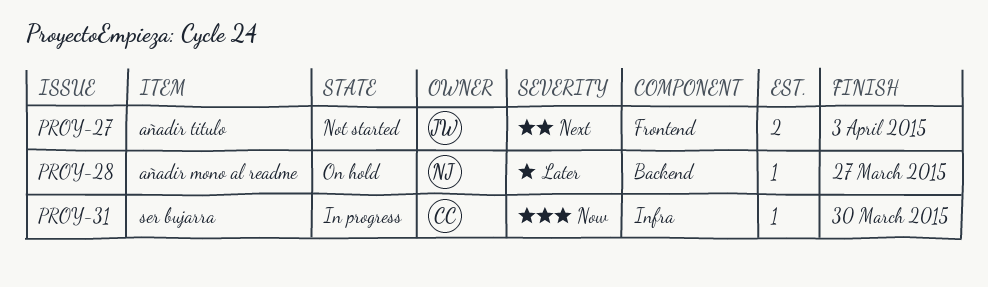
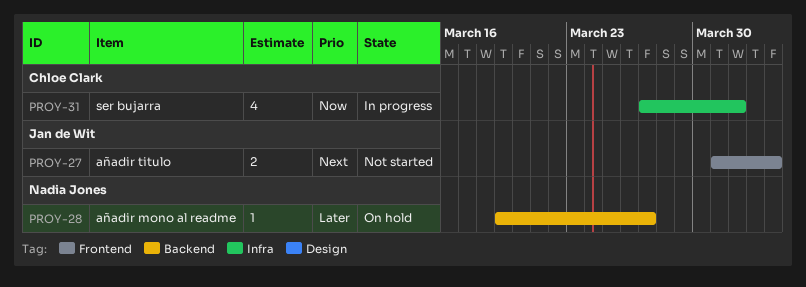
PROY-31, estimate: 1 -> 4
PROY-31, due: Mar 30 -> Apr 1

